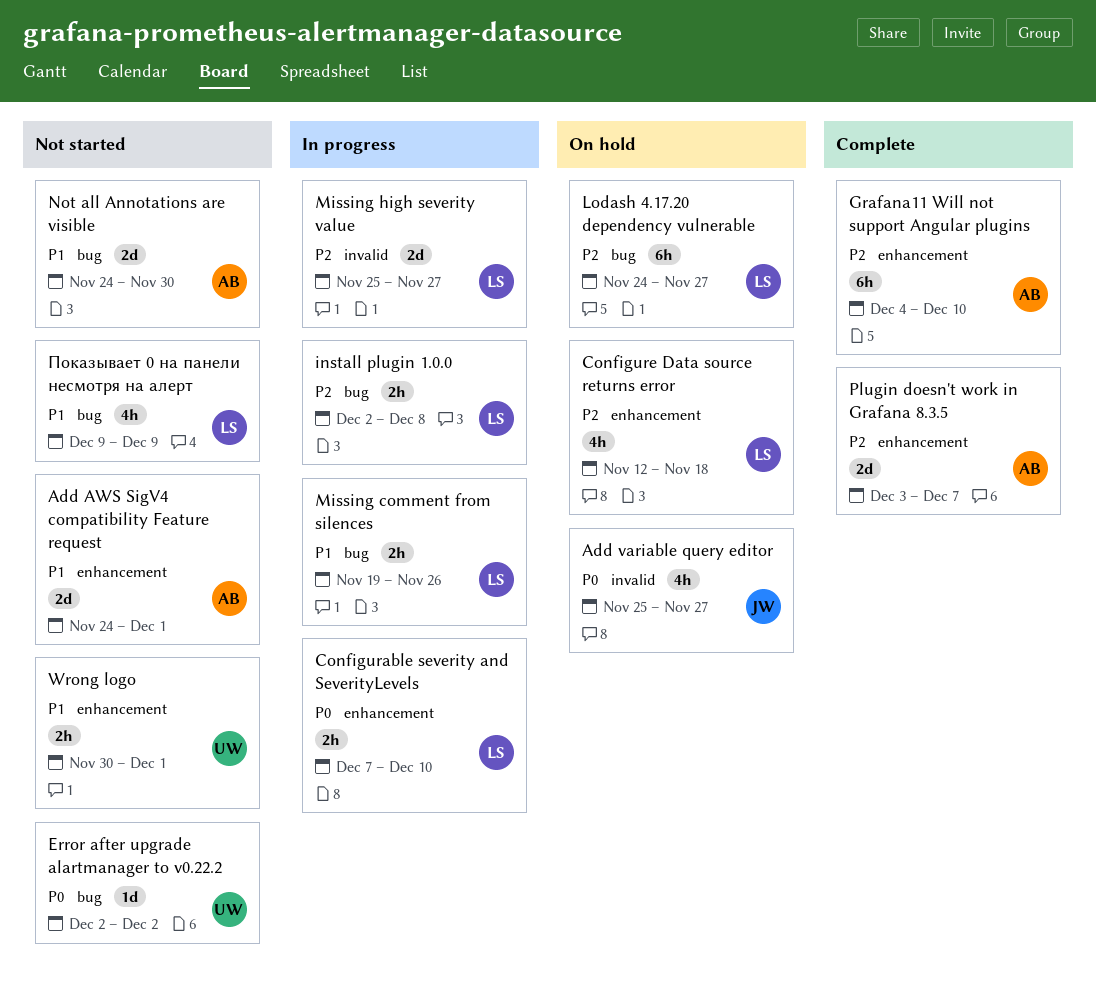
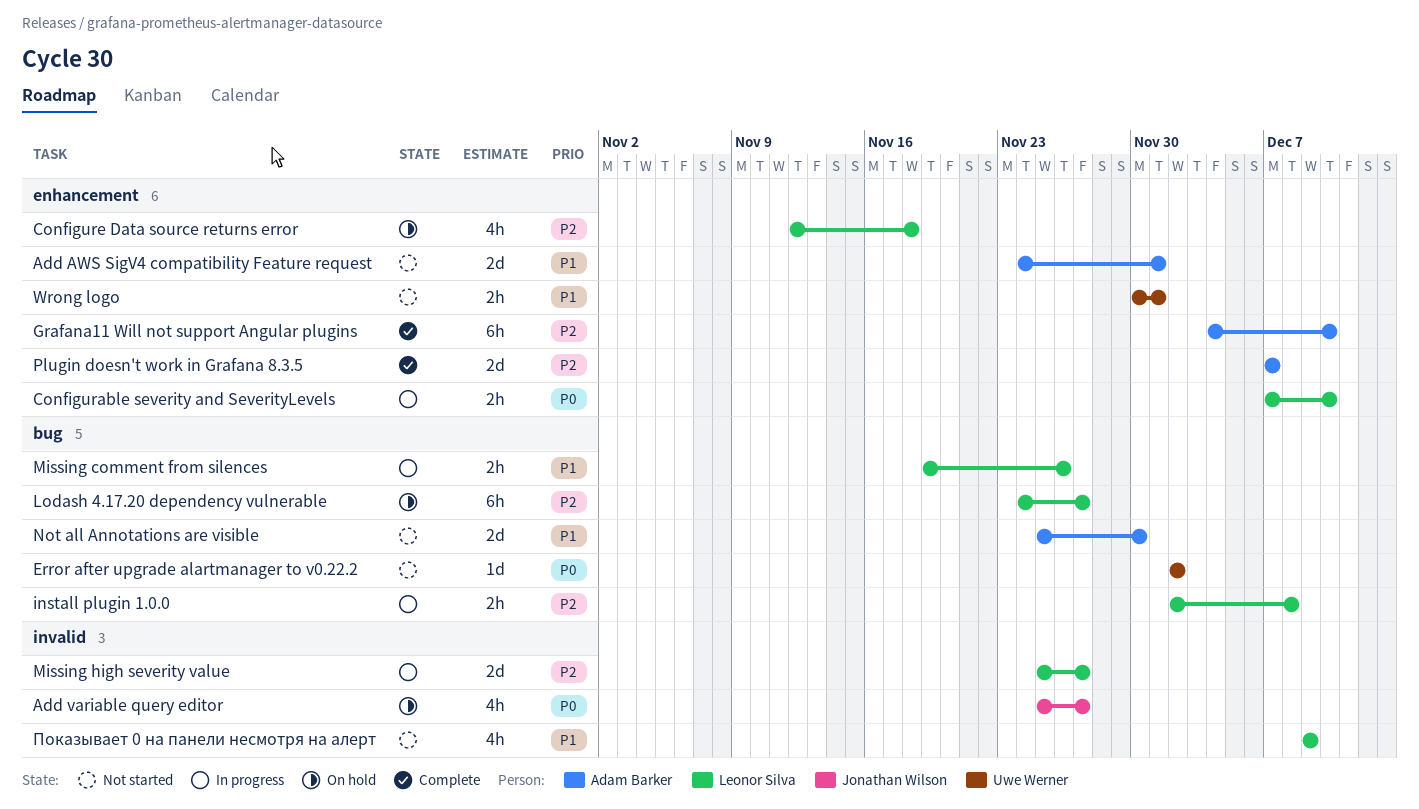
Not all Annotations are visible, start: Nov 24 -> Nov 25
Plugin doesn't work in Grafana 8.3.5, start: Dec 3 -> Dec 7
Показывает 0 на панели несмотря на алерт, label: bug -> invalid

